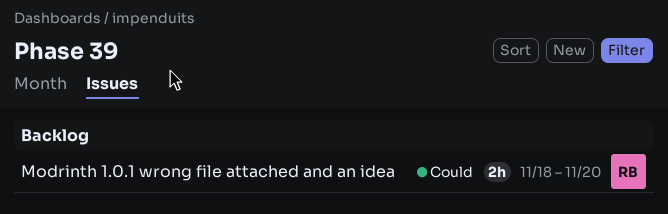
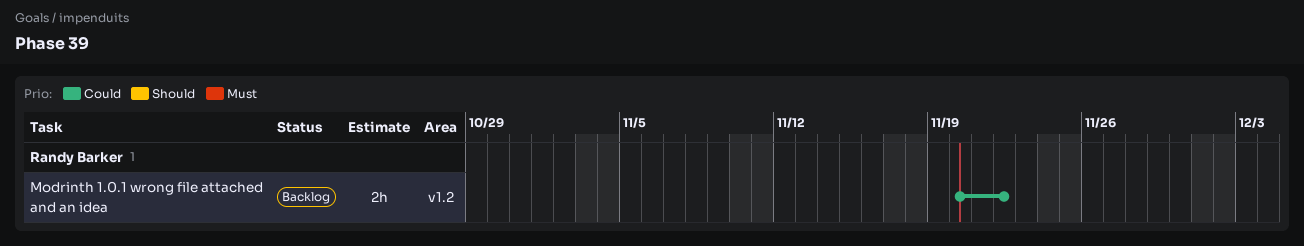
Modrinth 1.0.1 wrong file attached and an idea, start: Nov 18 -> Nov 20
Modrinth 1.0.1 wrong file attached and an idea, due: Nov 20 -> Nov 22

